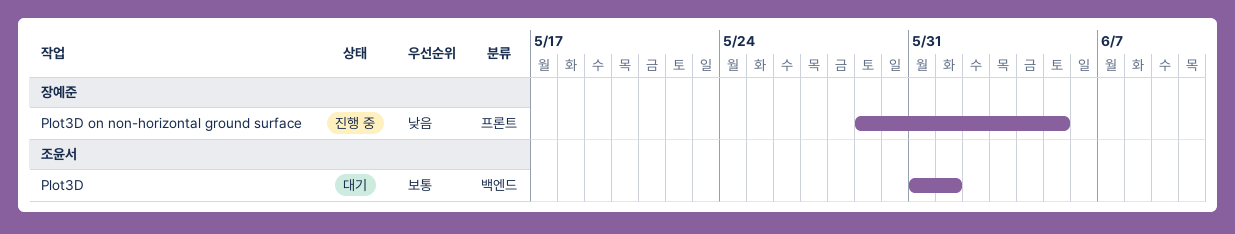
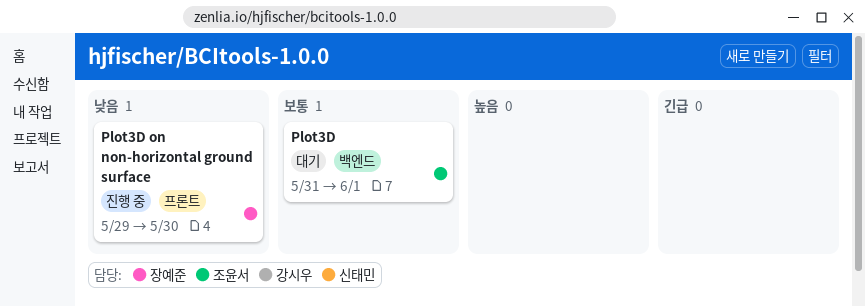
Plot3D on non-horizontal ground surface, due: Jun 5 -> May 30

